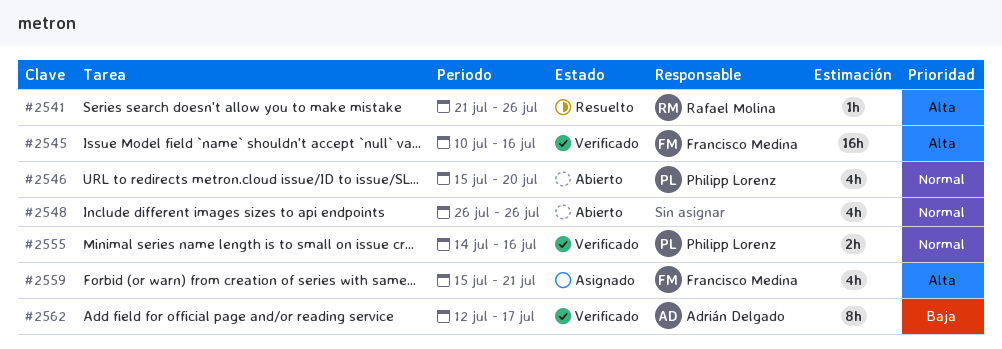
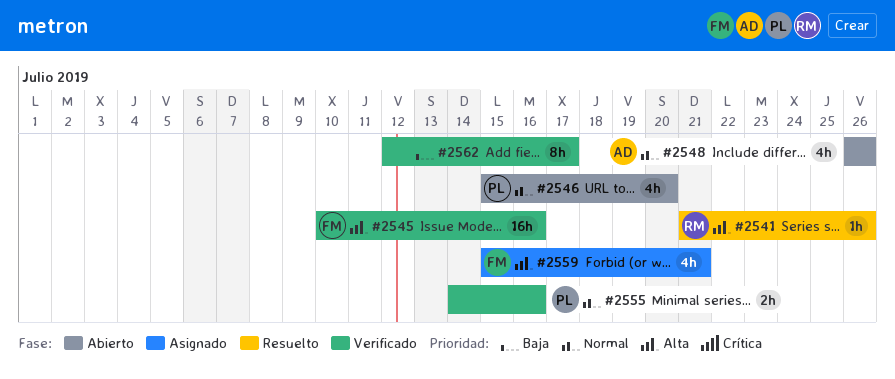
#2548, owner: none -> Adrián Delgado
#2562, owner: Adrián Delgado -> none

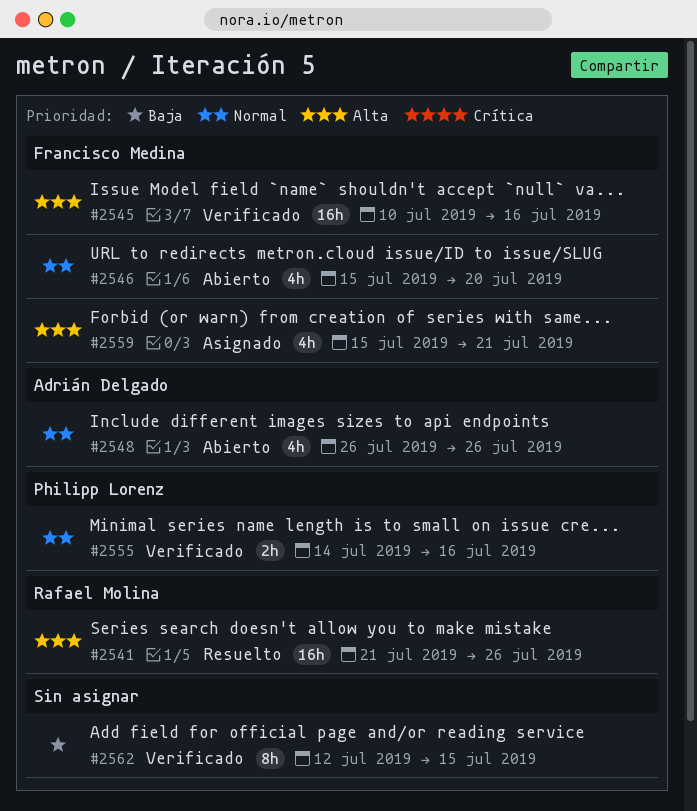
#2541, estimate: 1h -> 16h
#2546, owner: Philipp Lorenz -> Francisco Medina
#2562, due: Jul 17 -> Jul 15

